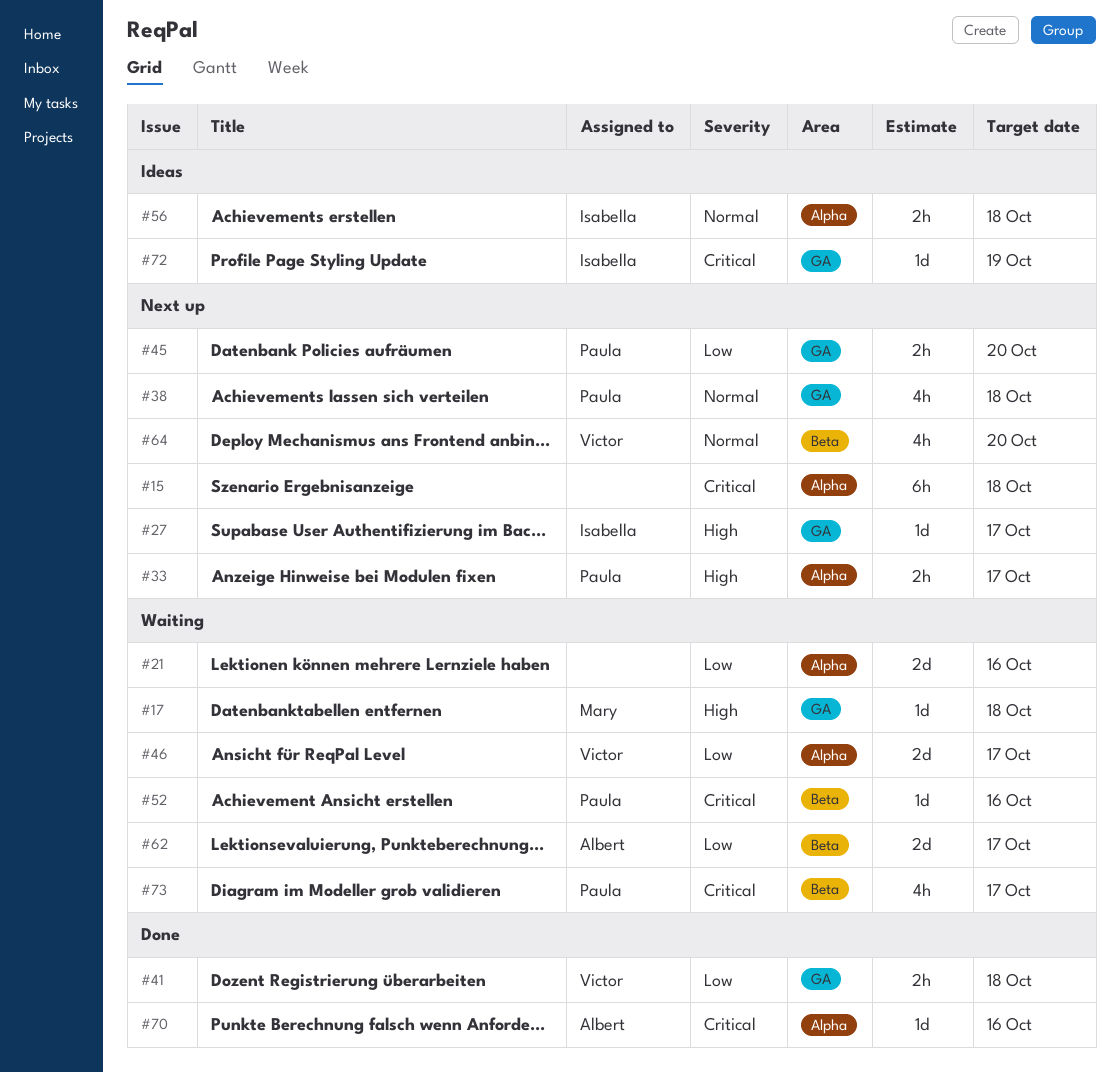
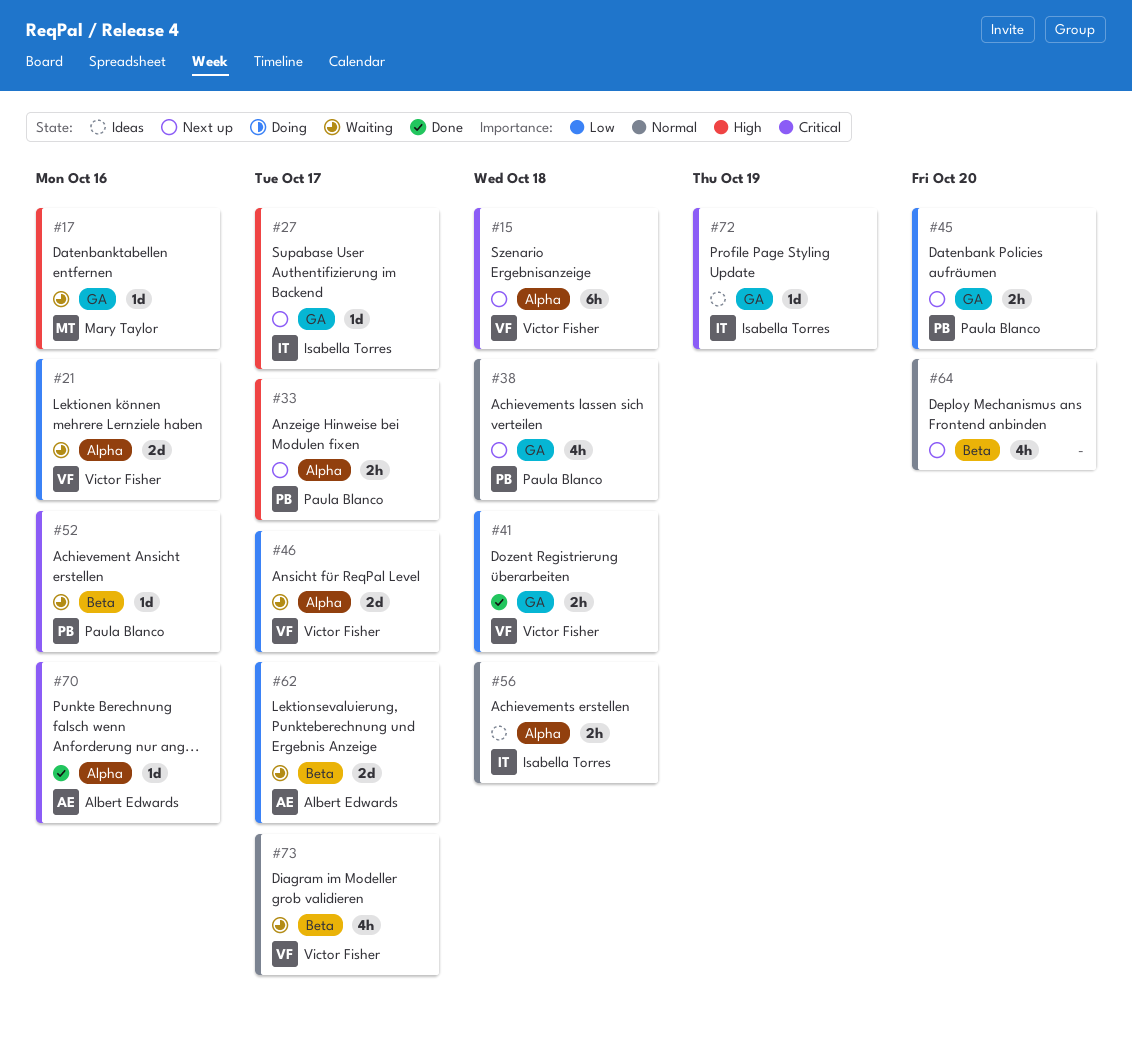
#15, owner: none -> Victor Fisher
#17, due: Oct 18 -> Oct 16
#21, owner: none -> Victor Fisher
#64, owner: Victor Fisher -> none
#73, owner: Paula Blanco -> Victor Fisher
#73, priority: Critical -> Normal

